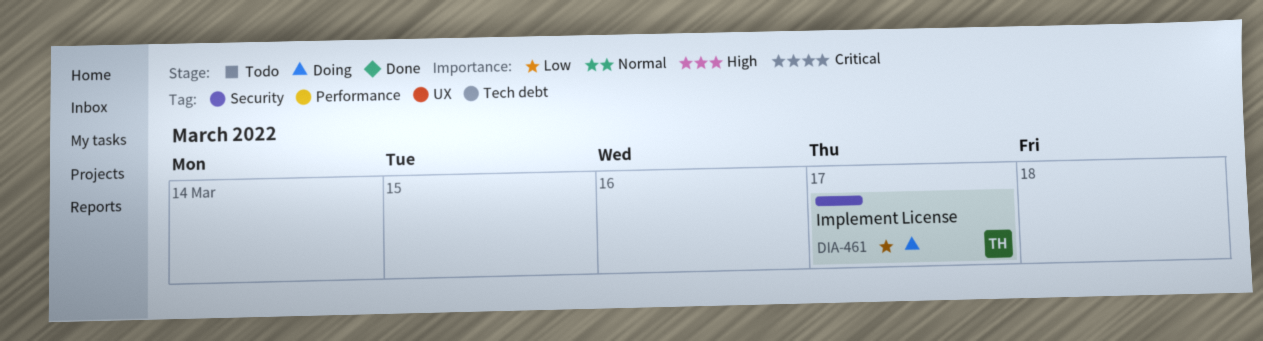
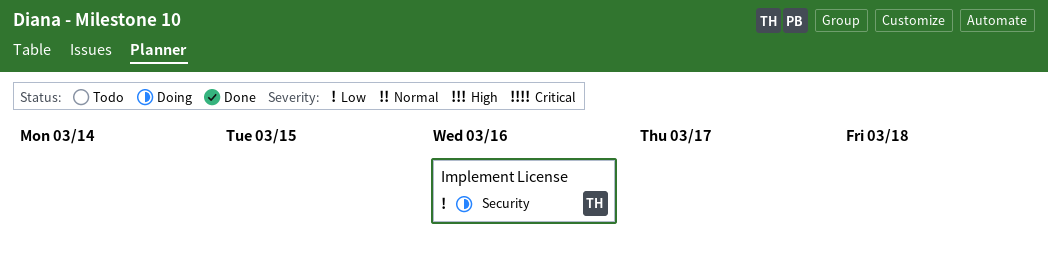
Implement License, due: Mar 17 -> Mar 16

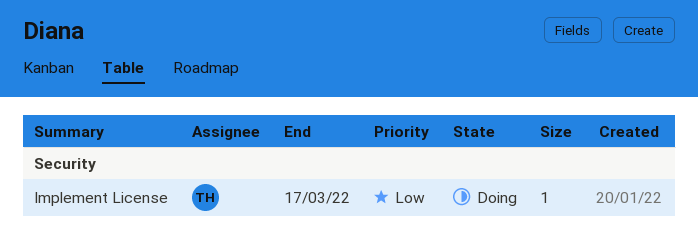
Implement License, due: Mar 16 -> Mar 17

